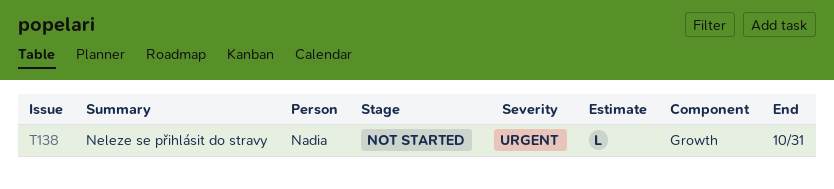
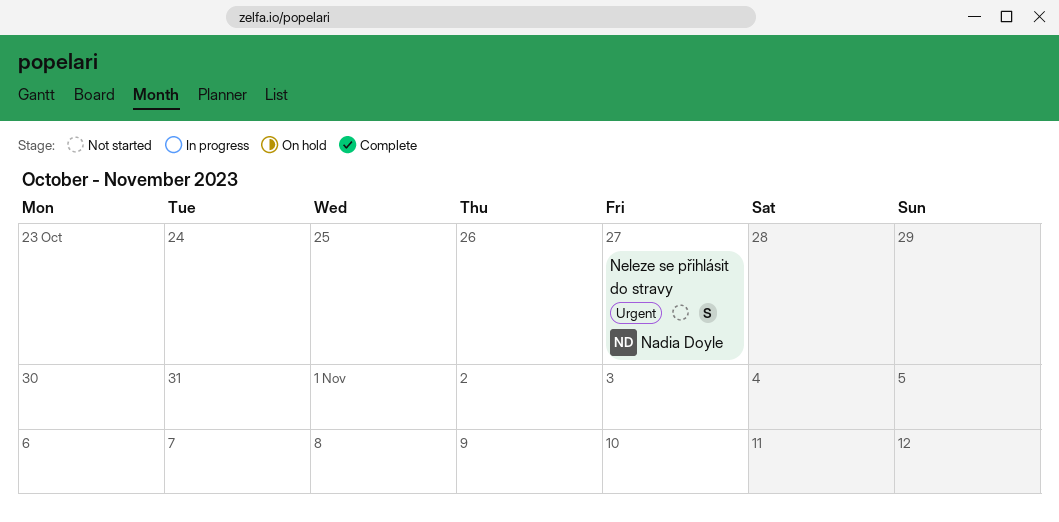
Neleze se přihlásit do stravy, estimate: L -> S
Neleze se přihlásit do stravy, due: Oct 31 -> Oct 27

